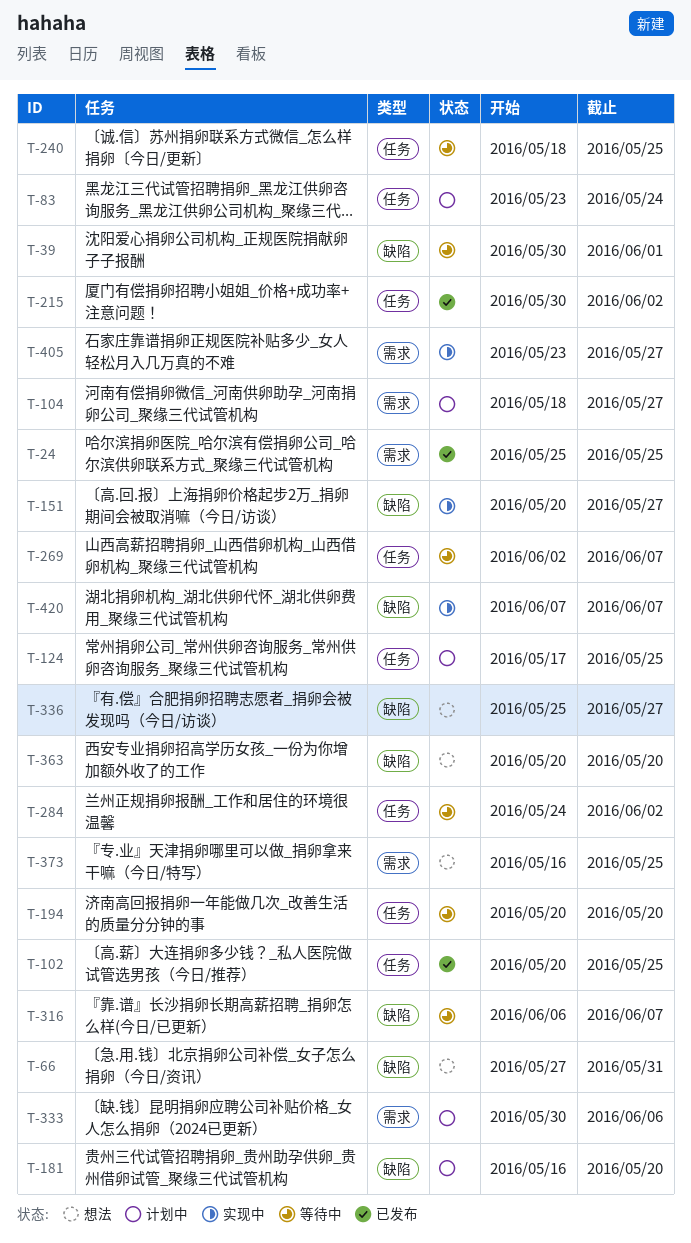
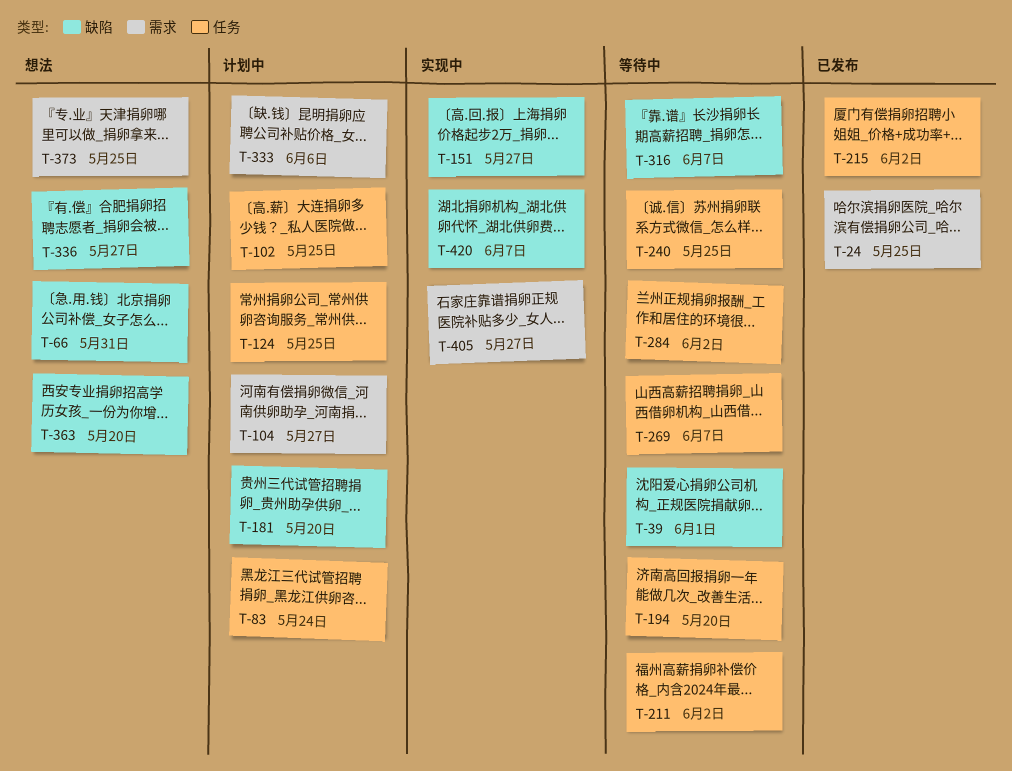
T-102, status: 已发布 -> 计划中
T-211: none -> present

